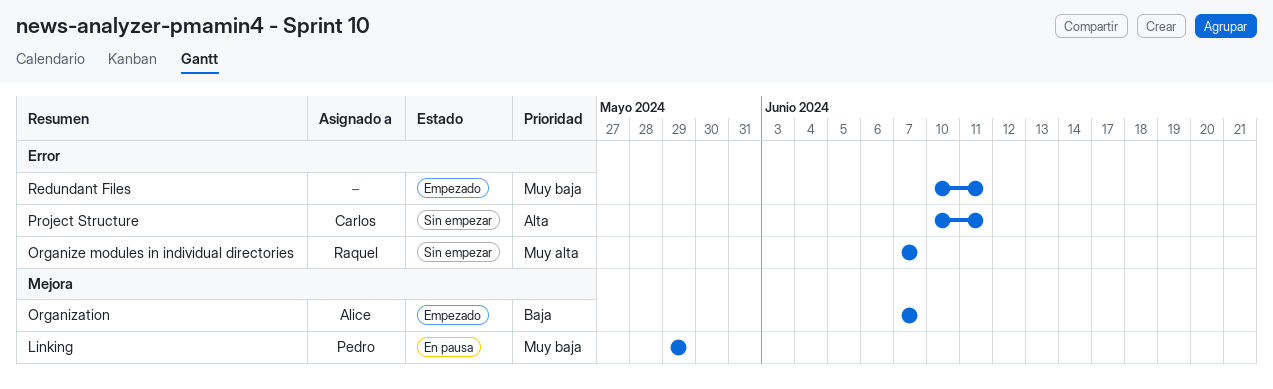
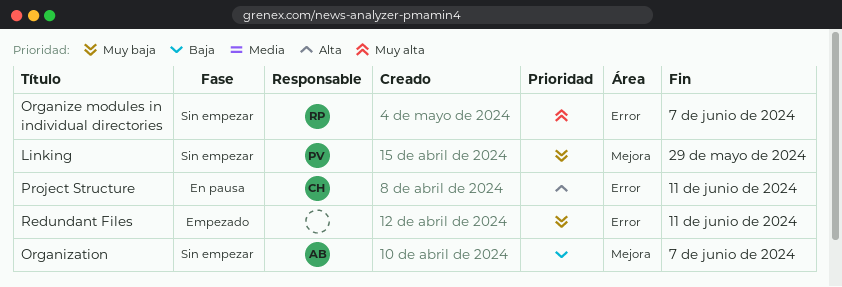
Linking, status: En pausa -> Sin empezar
Organization, status: Empezado -> Sin empezar
Project Structure, status: Sin empezar -> En pausa

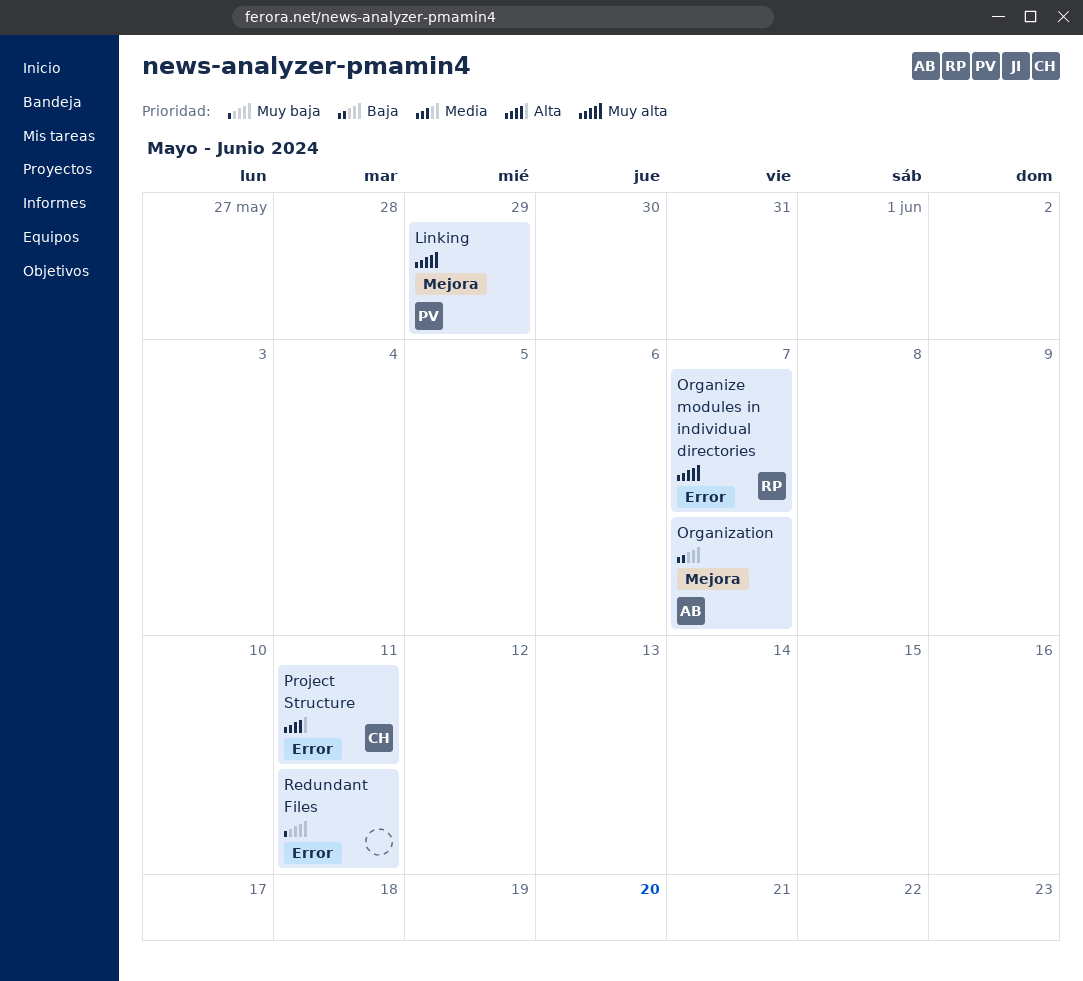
Linking, priority: Muy baja -> Muy alta

